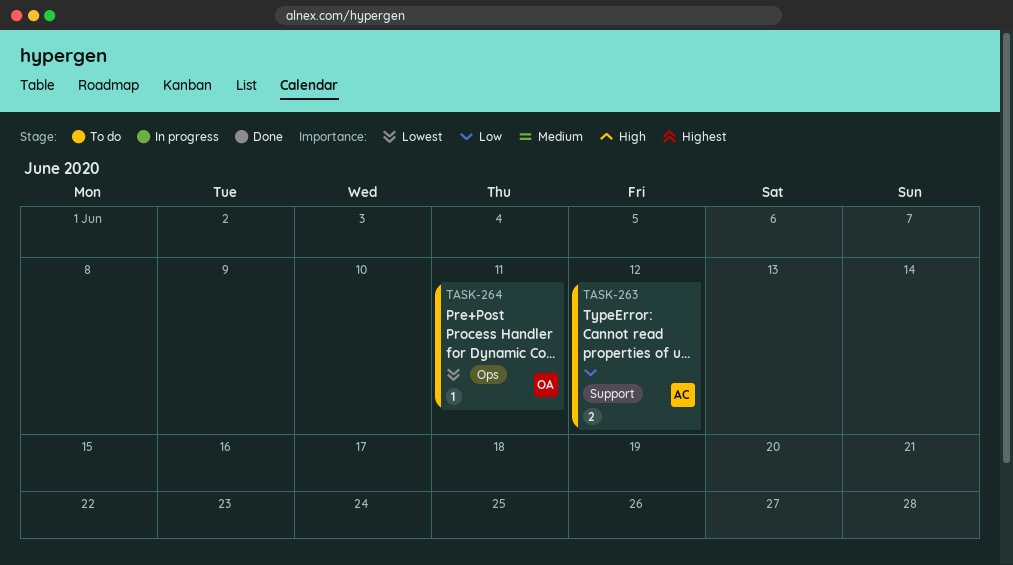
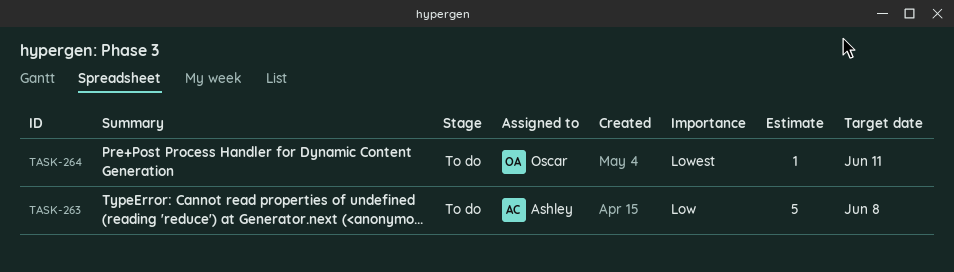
TASK-263, estimate: 2 -> 5
TASK-263, due: Jun 12 -> Jun 8

